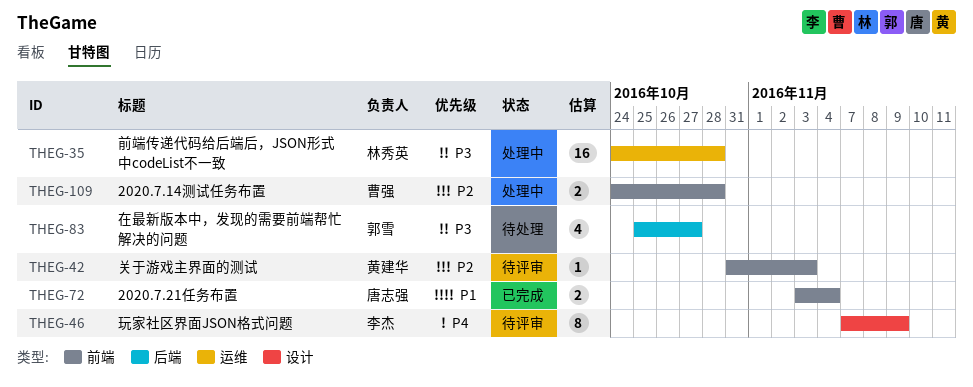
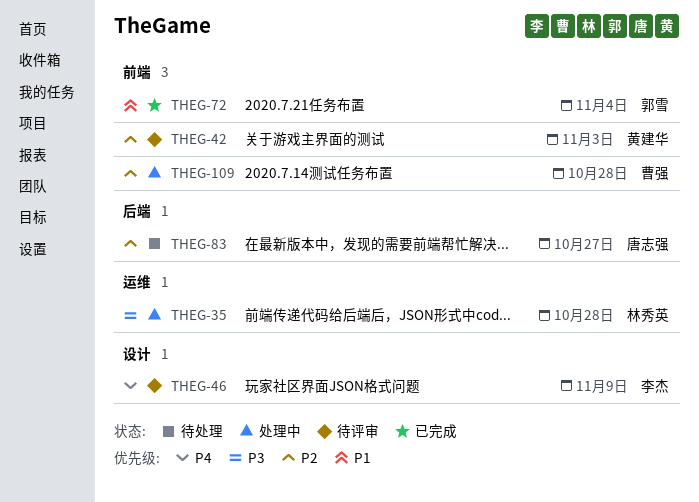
THEG-72, owner: 唐志强 -> 郭雪
THEG-83, owner: 郭雪 -> 唐志强
THEG-83, priority: P3 -> P2

